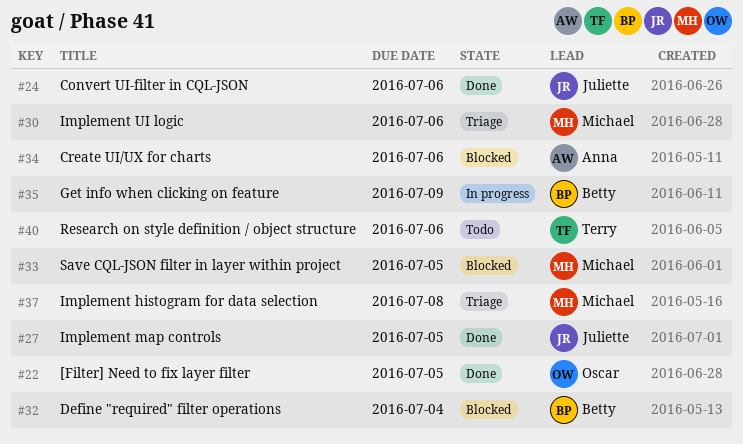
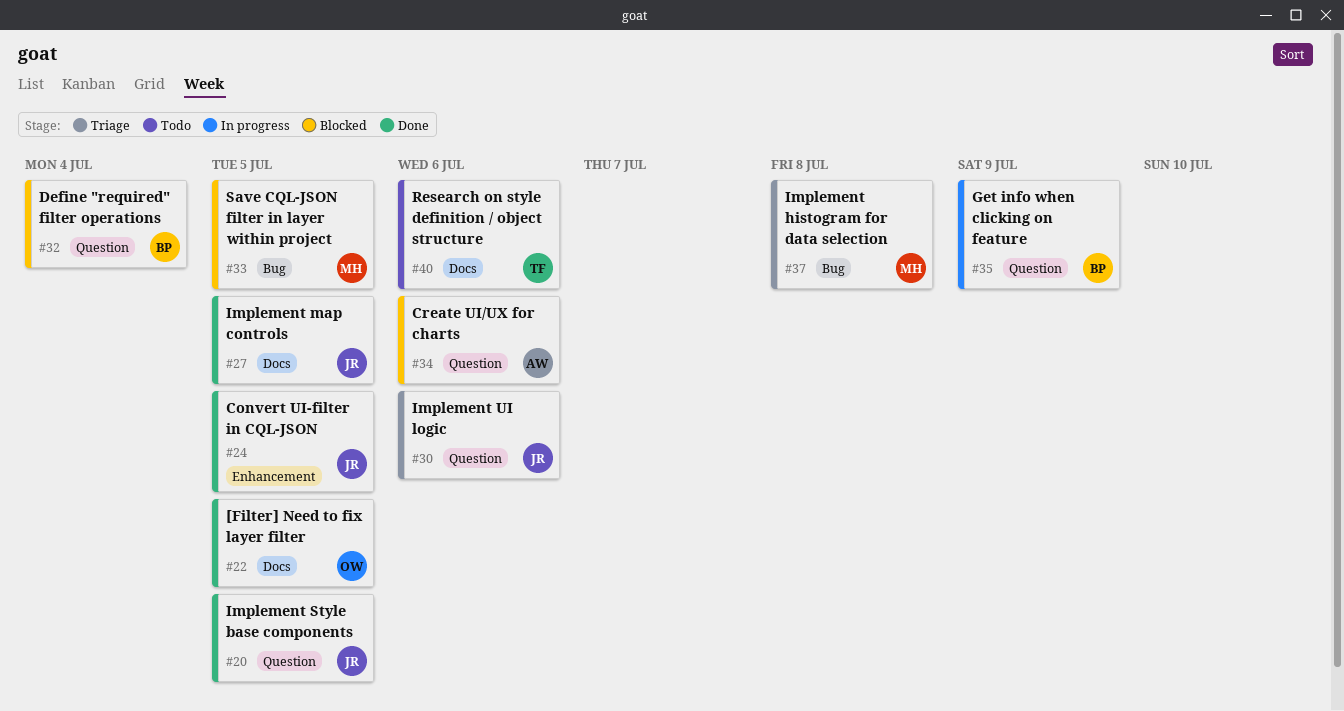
#20: none -> present
#24, due: Jul 6 -> Jul 5
#30, owner: Michael -> Juliette

